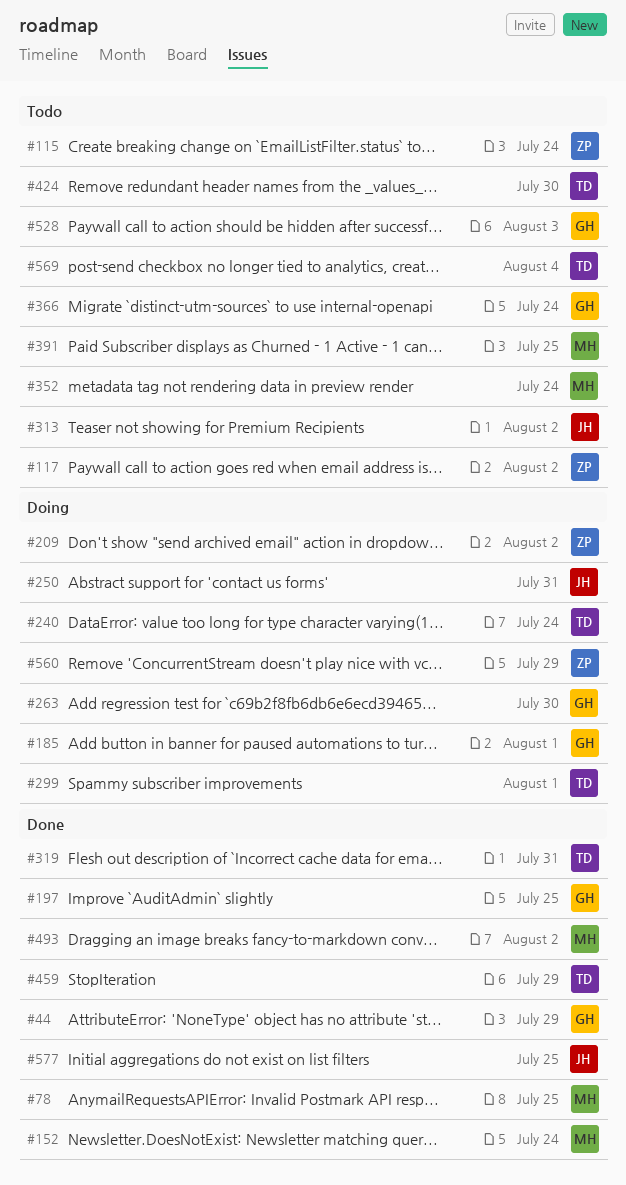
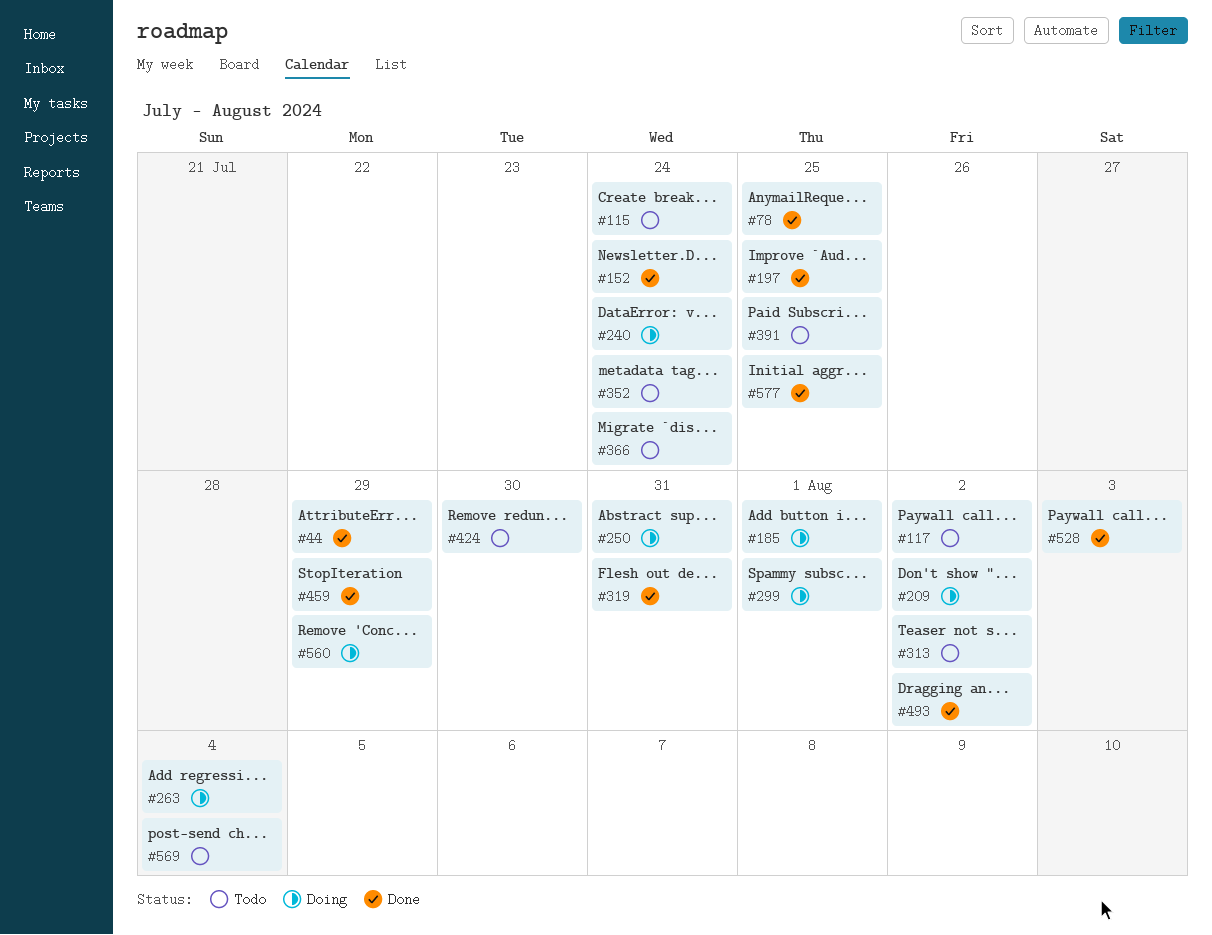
#263, due: Jul 30 -> Aug 4
#528, status: Todo -> Done

